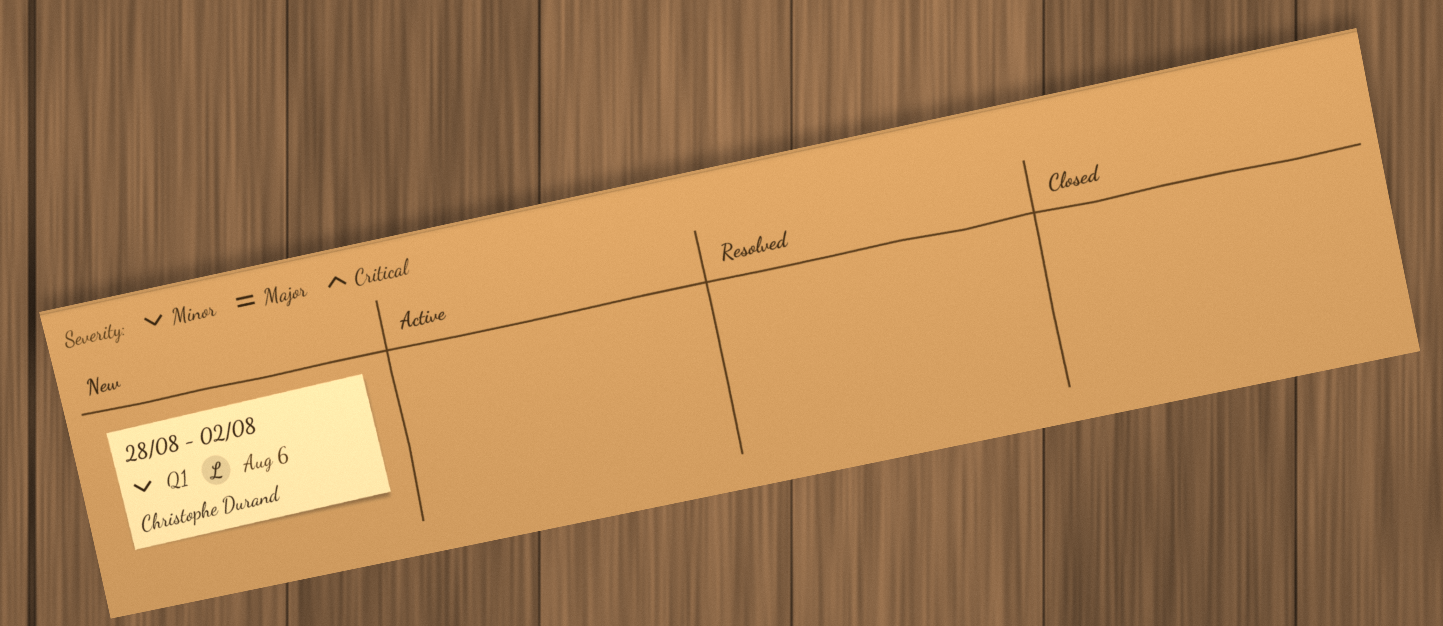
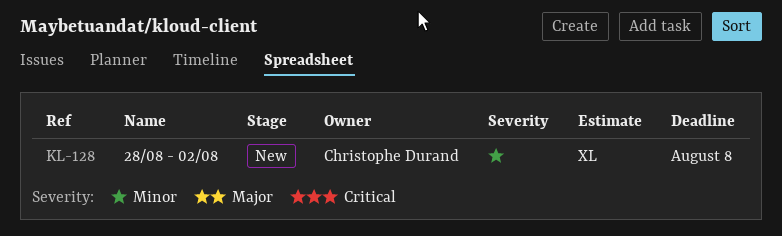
28/08 - 02/08, estimate: L -> XL
28/08 - 02/08, due: Aug 6 -> Aug 8

